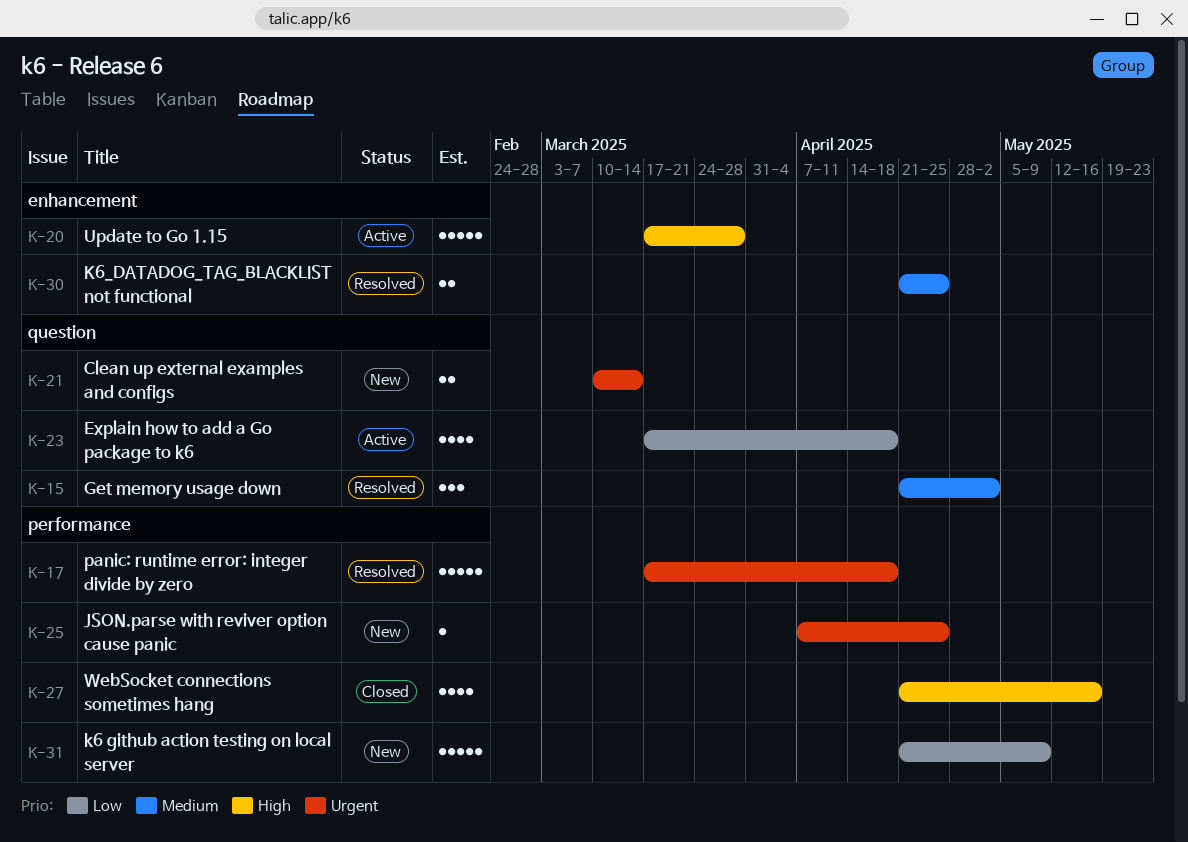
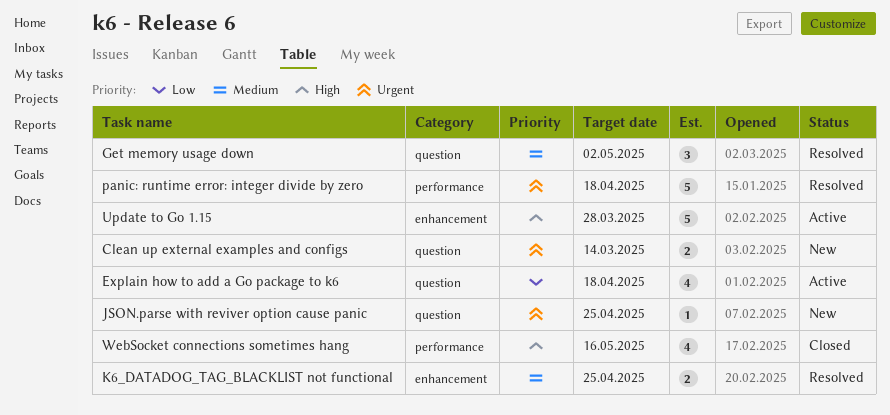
JSON.parse with reviver option cause panic, label: performance -> question
k6 github action testing on local server: present -> none

